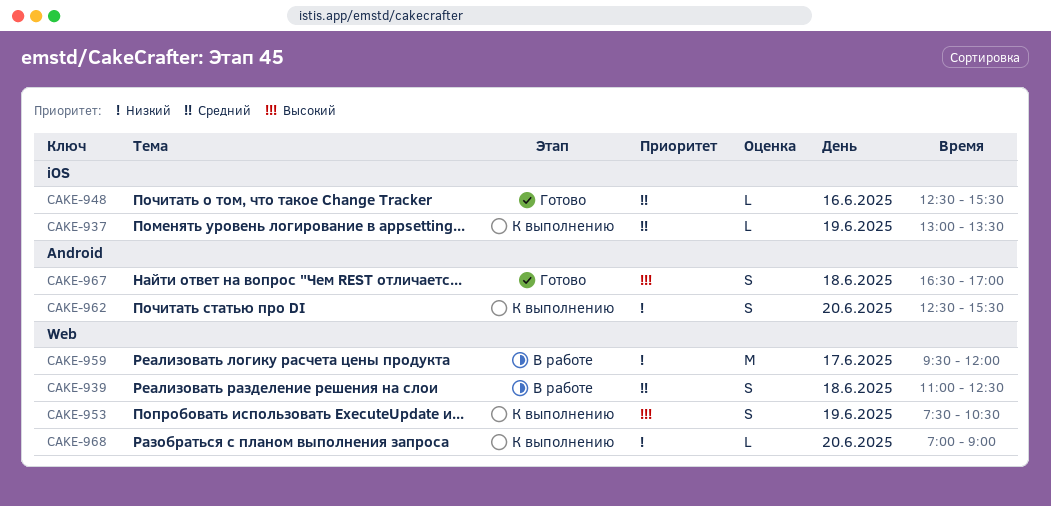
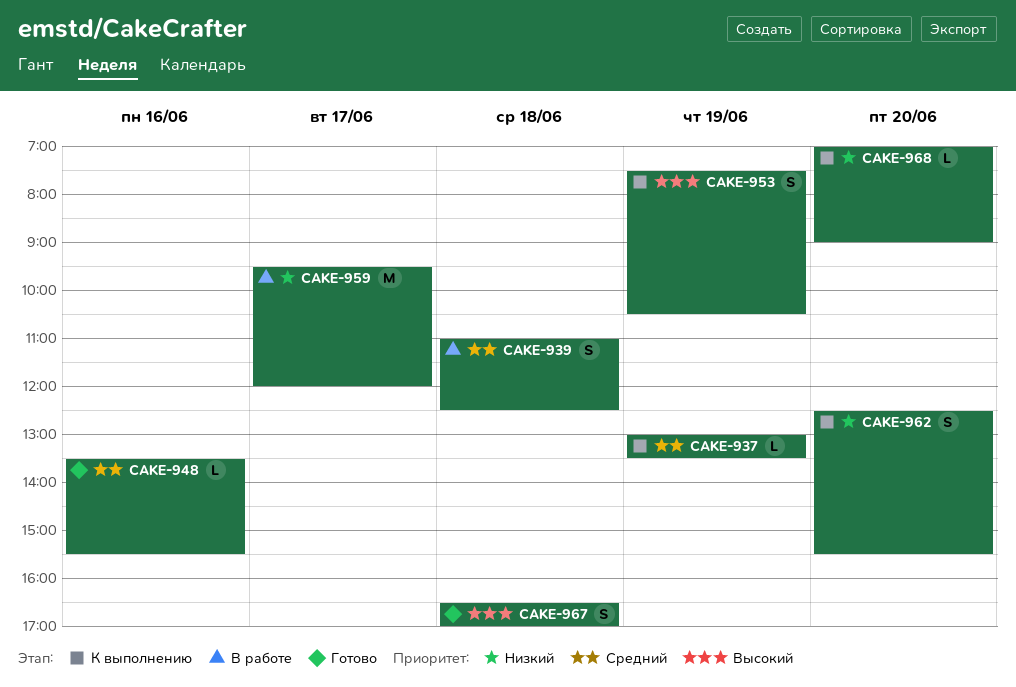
CAKE-948, begins: 12:30 -> 13:30

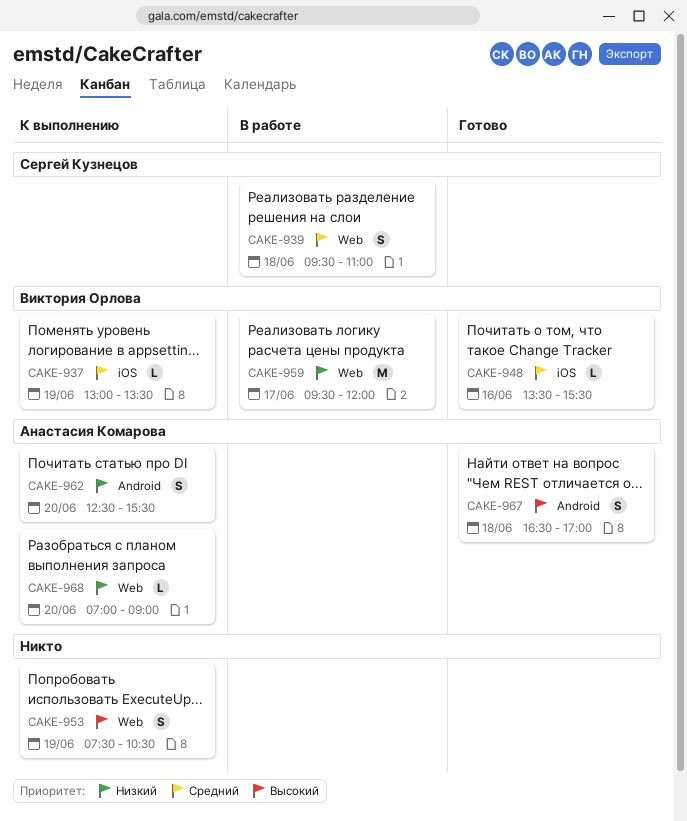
CAKE-939, begins: 11:00 -> 09:30
CAKE-939, ends: 12:30 -> 11:00

